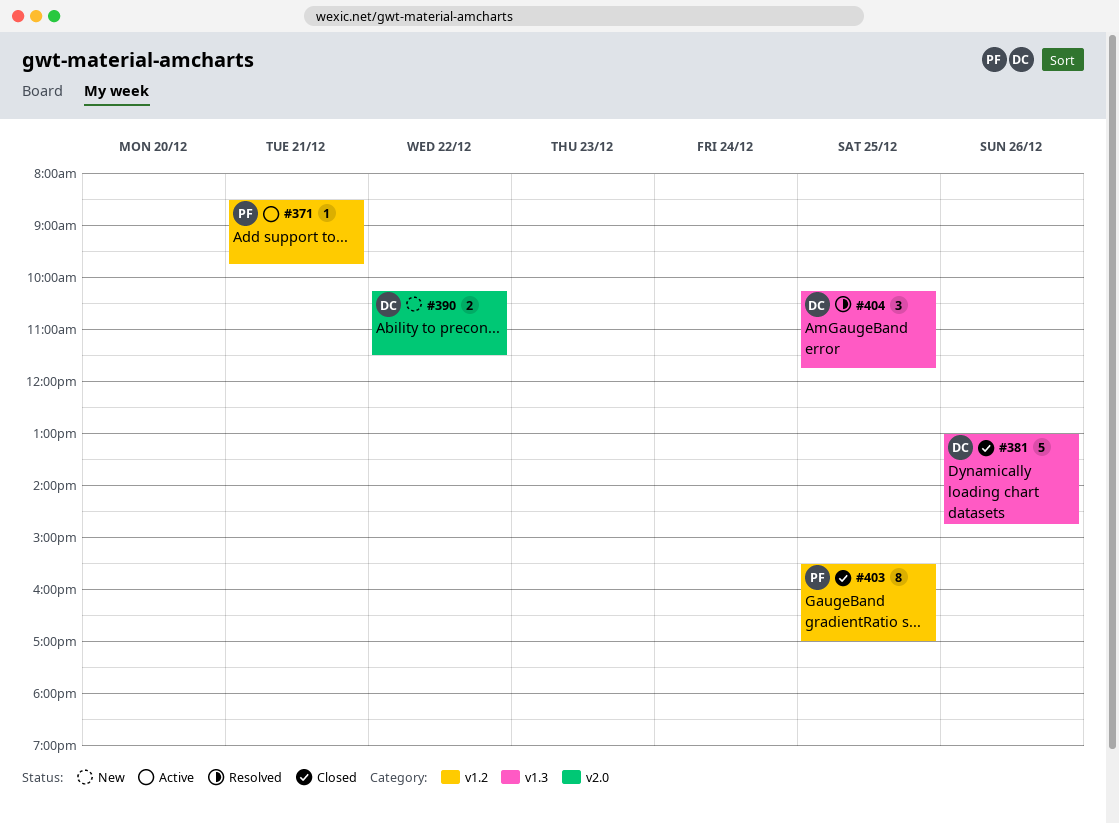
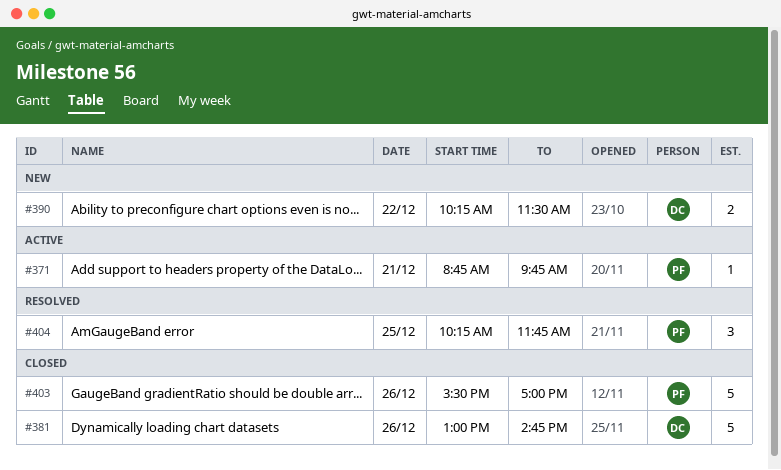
#371, begins: 08:30 -> 08:45
#403, estimate: 8 -> 5
#403, day: Dec 25 -> Dec 26
#404, owner: DC -> PF

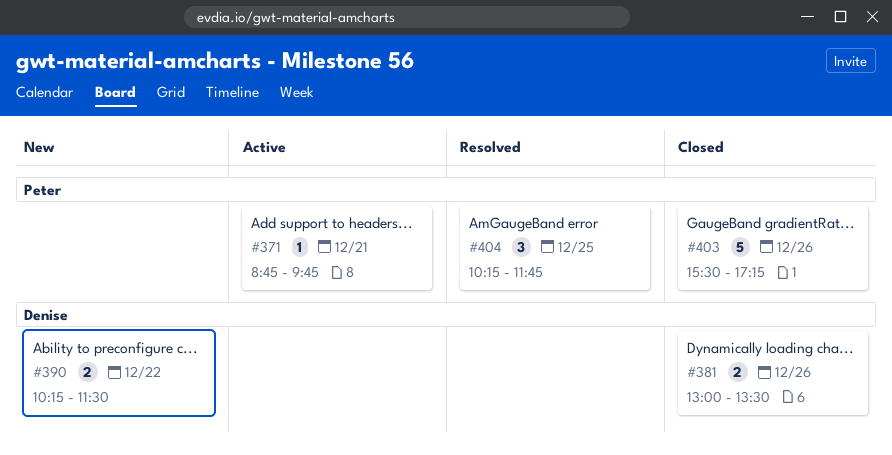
#381, estimate: 5 -> 2
#381, ends: 14:45 -> 13:30
#403, ends: 17:00 -> 17:15

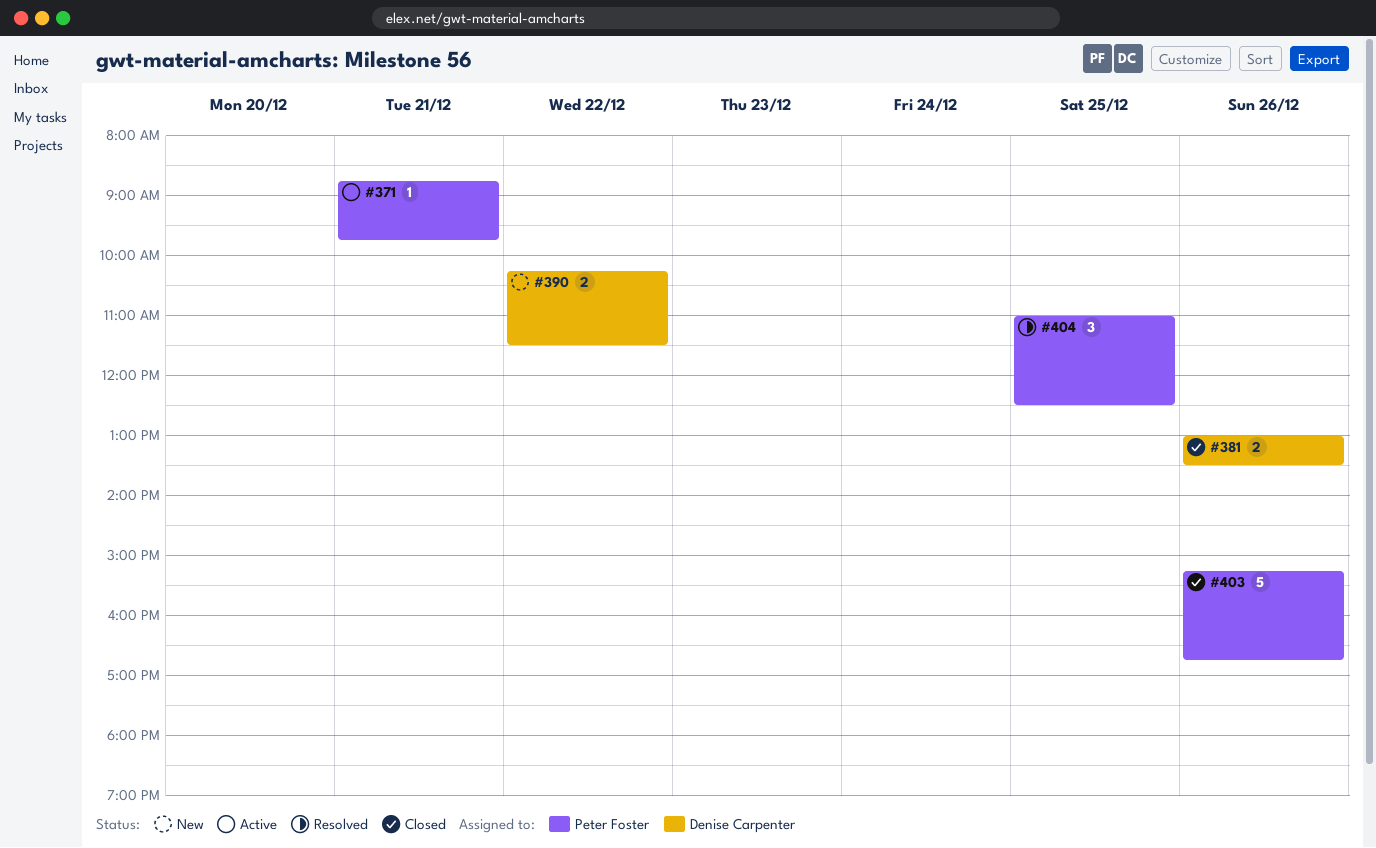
#403, begins: 15:30 -> 15:15
#403, ends: 17:15 -> 16:45
#404, begins: 10:15 -> 11:00
#404, ends: 11:45 -> 12:30

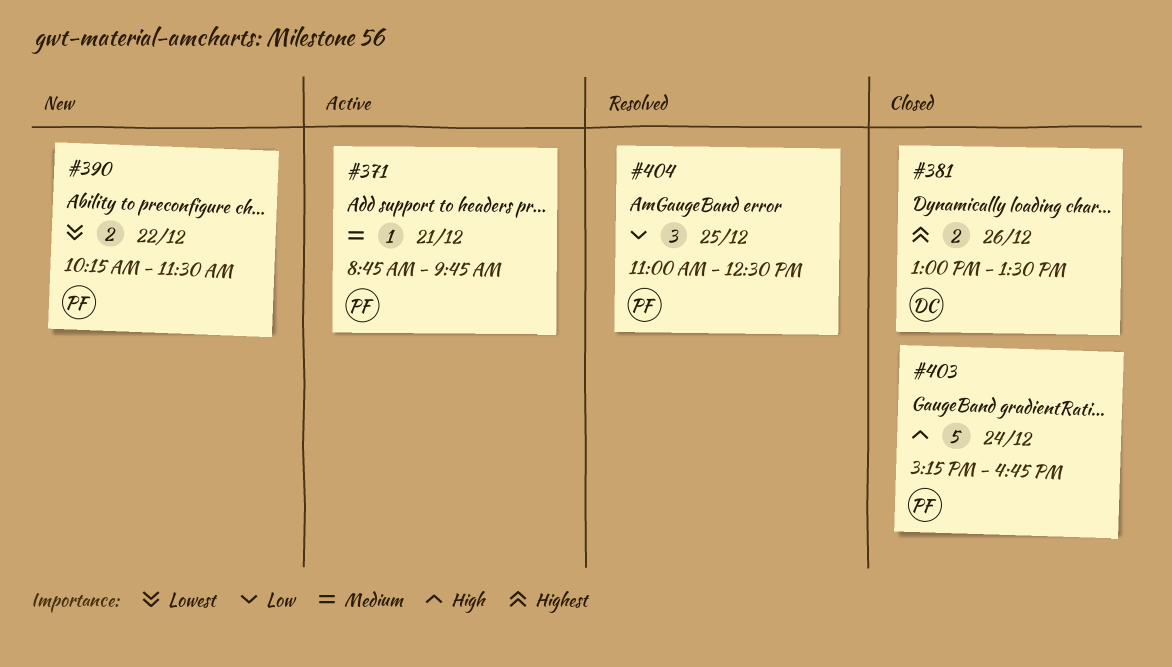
#390, owner: Denise Carpenter -> Peter Foster
#403, day: Dec 26 -> Dec 24

